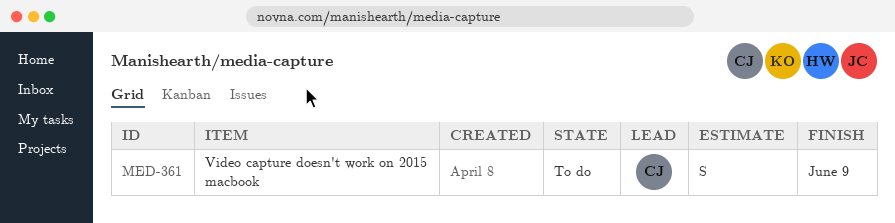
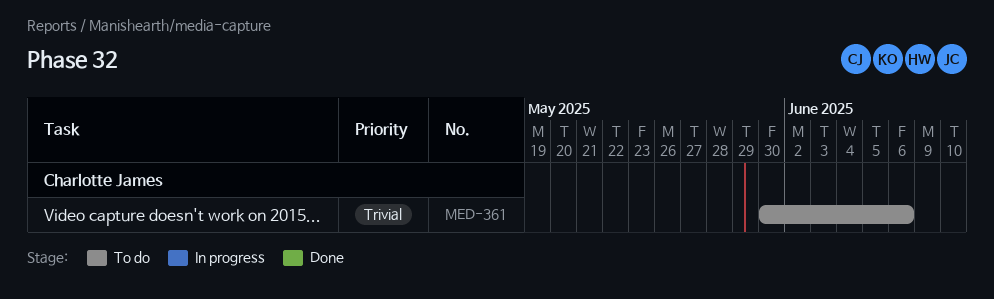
MED-361, due: Jun 9 -> Jun 6

